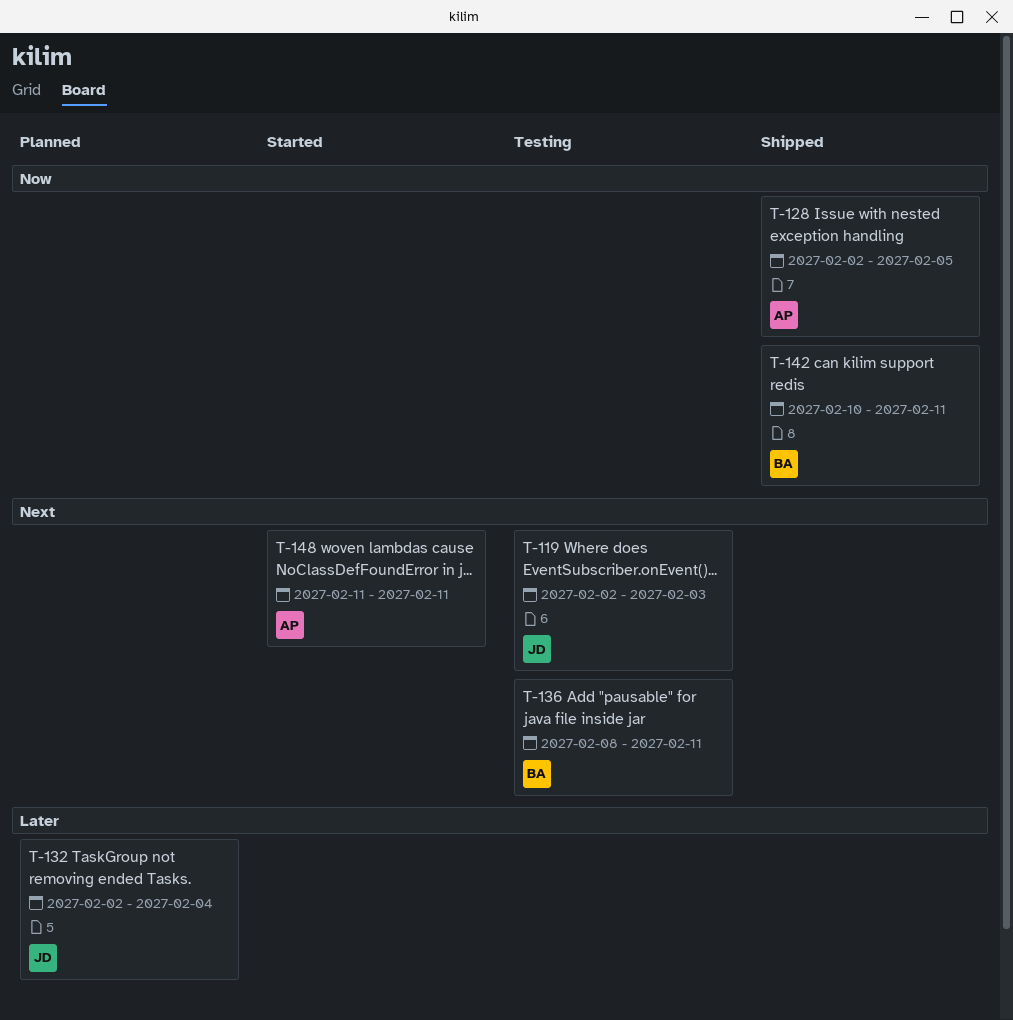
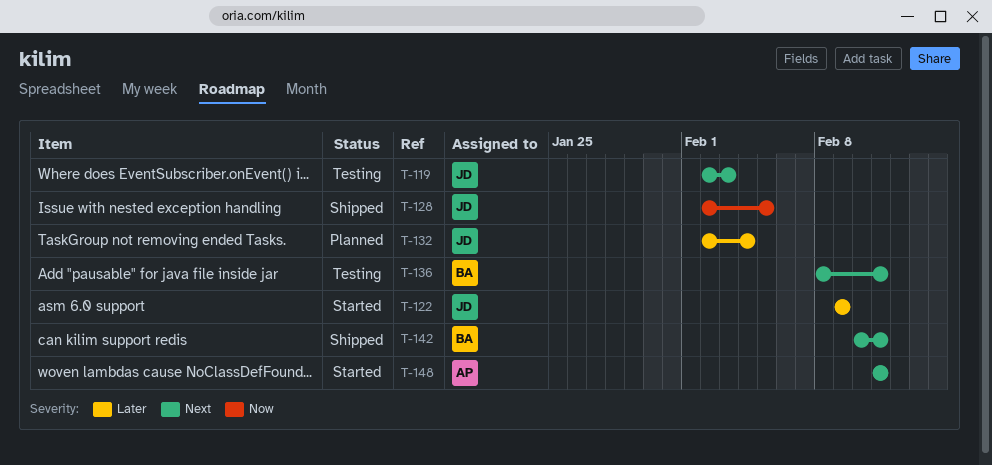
T-122: none -> present
T-128, owner: AP -> JD
T-142, priority: Now -> Next

